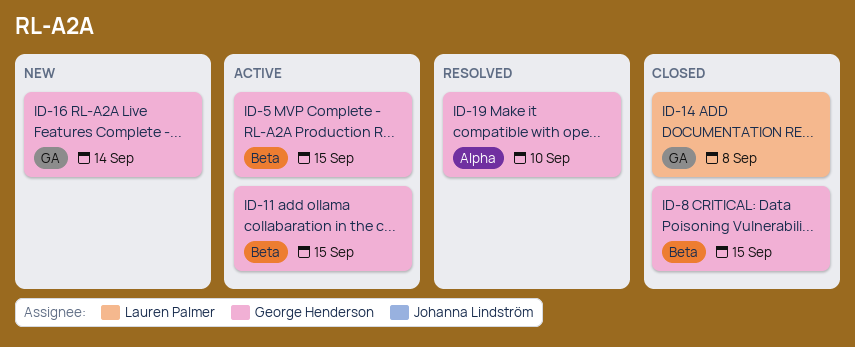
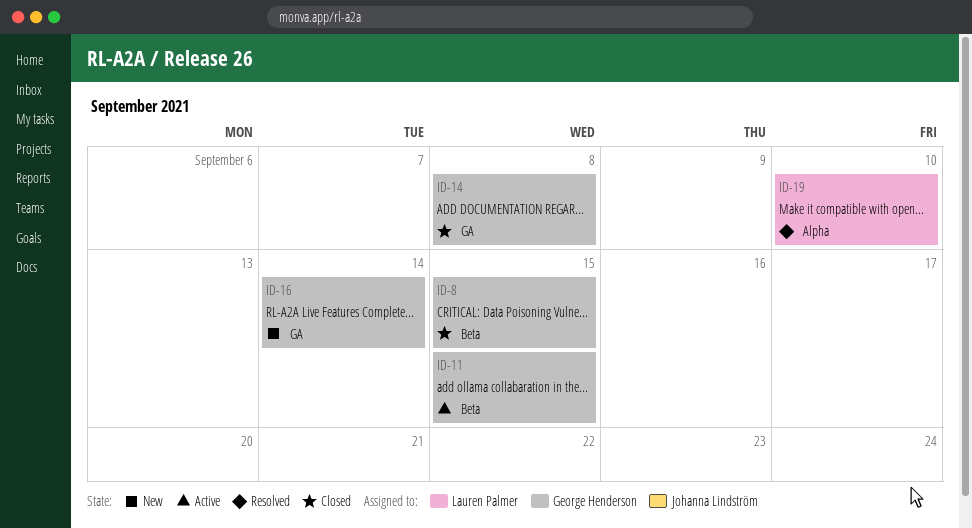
ID-5: present -> none
ID-14, owner: Lauren Palmer -> George Henderson
ID-19, owner: George Henderson -> Lauren Palmer

